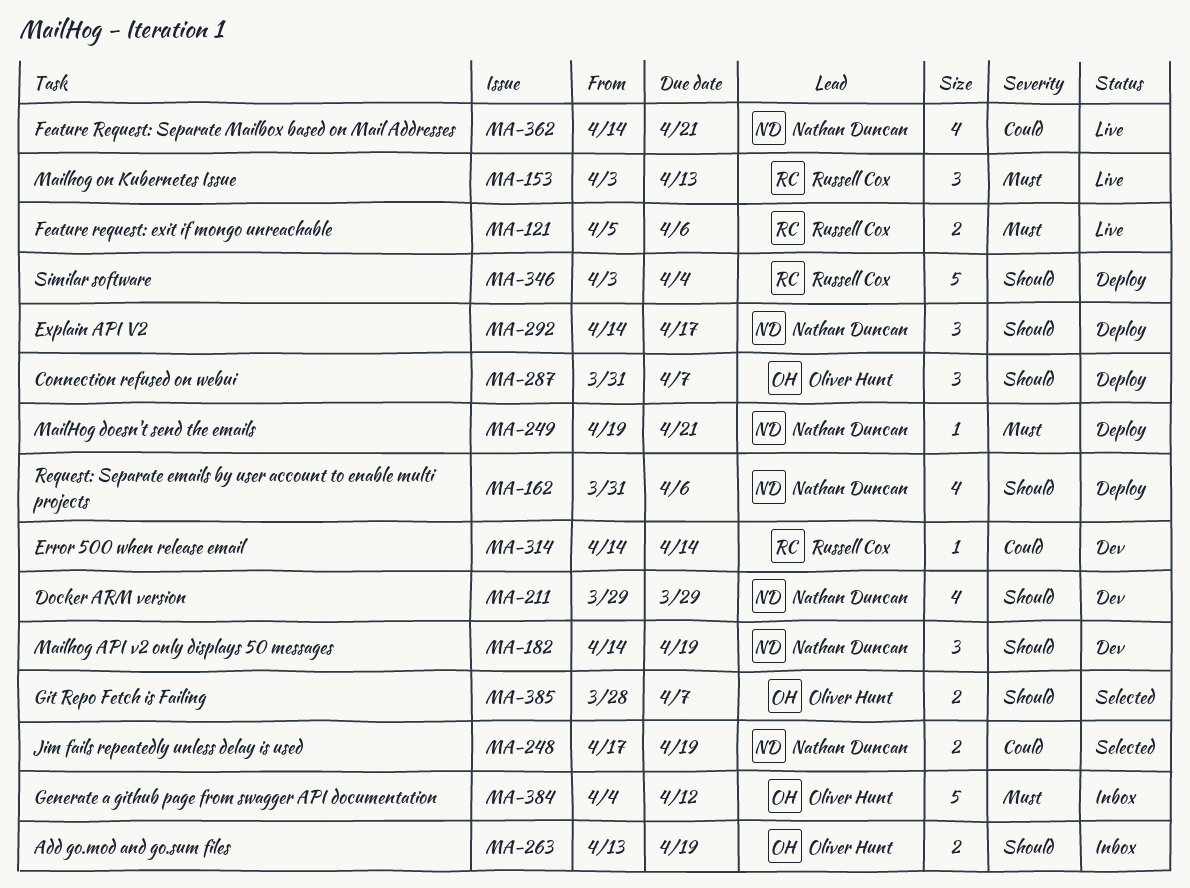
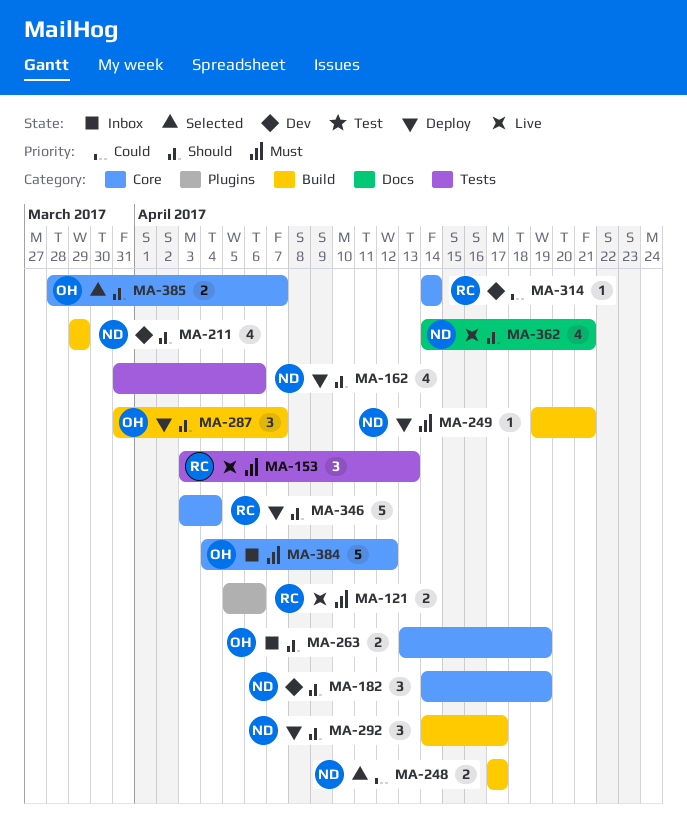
MA-248, due: Apr 19 -> Apr 17
MA-362, priority: Could -> Should

